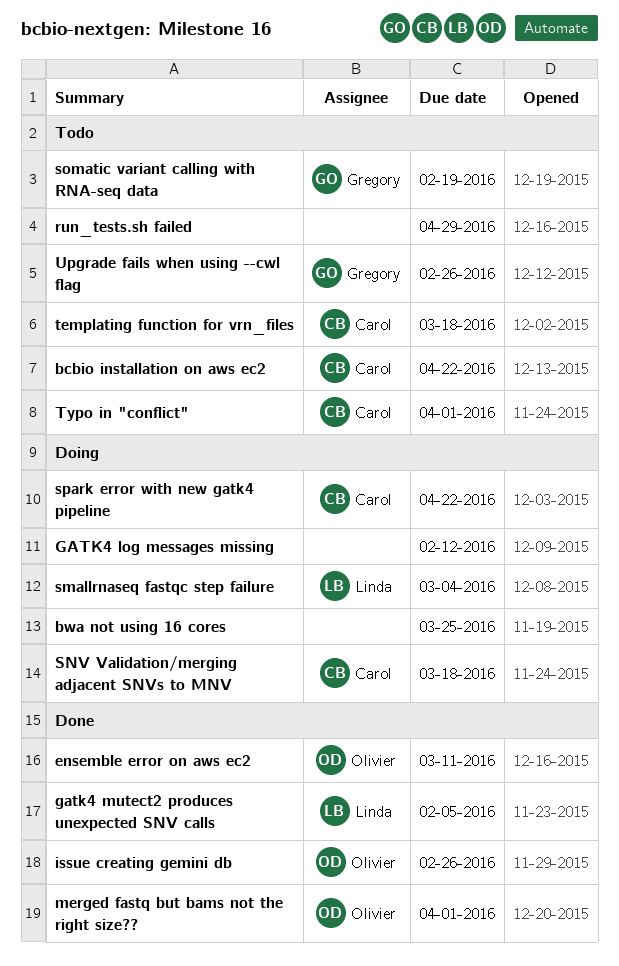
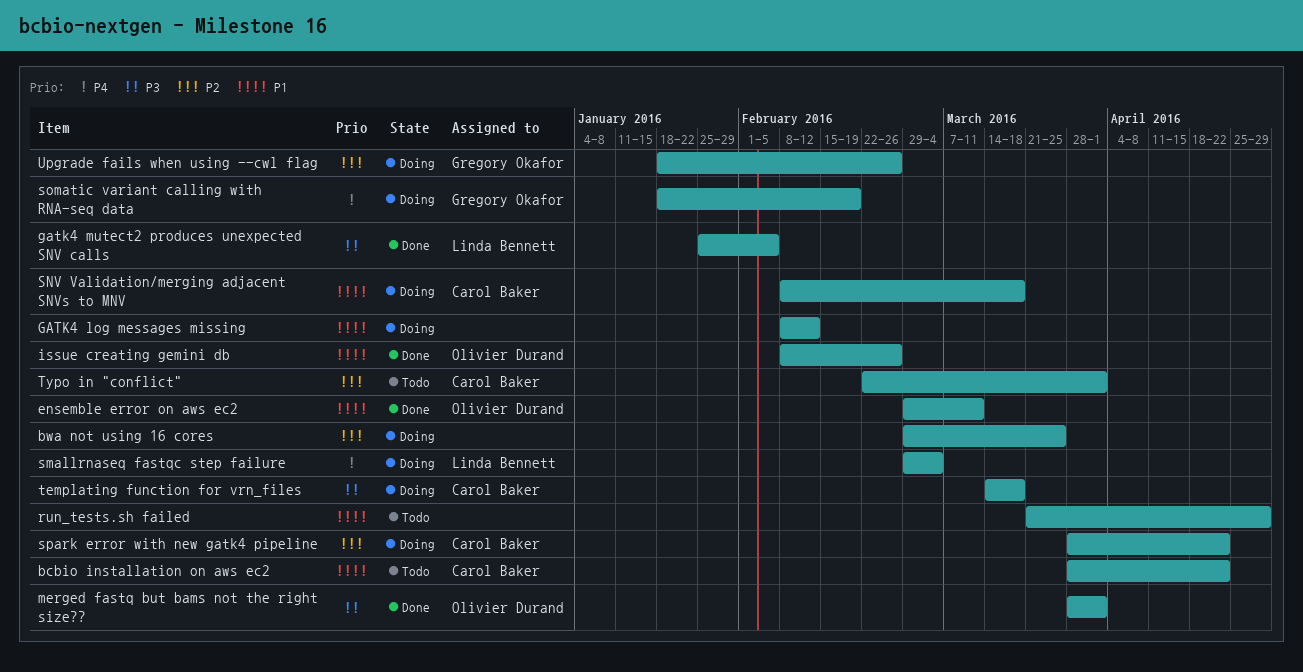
somatic variant calling with RNA-seq data, status: Todo -> Doing
templating function for vrn_files, status: Todo -> Doing
Upgrade fails when using --cwl flag, status: Todo -> Doing

